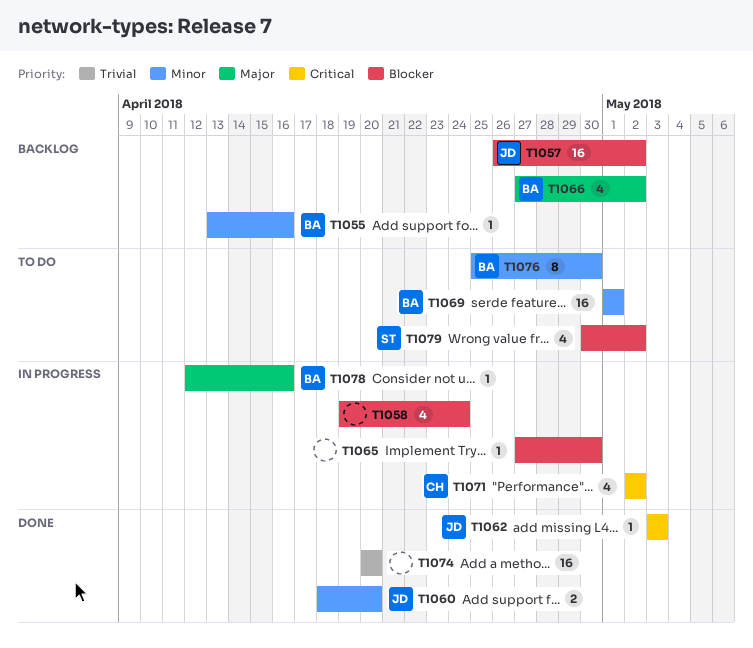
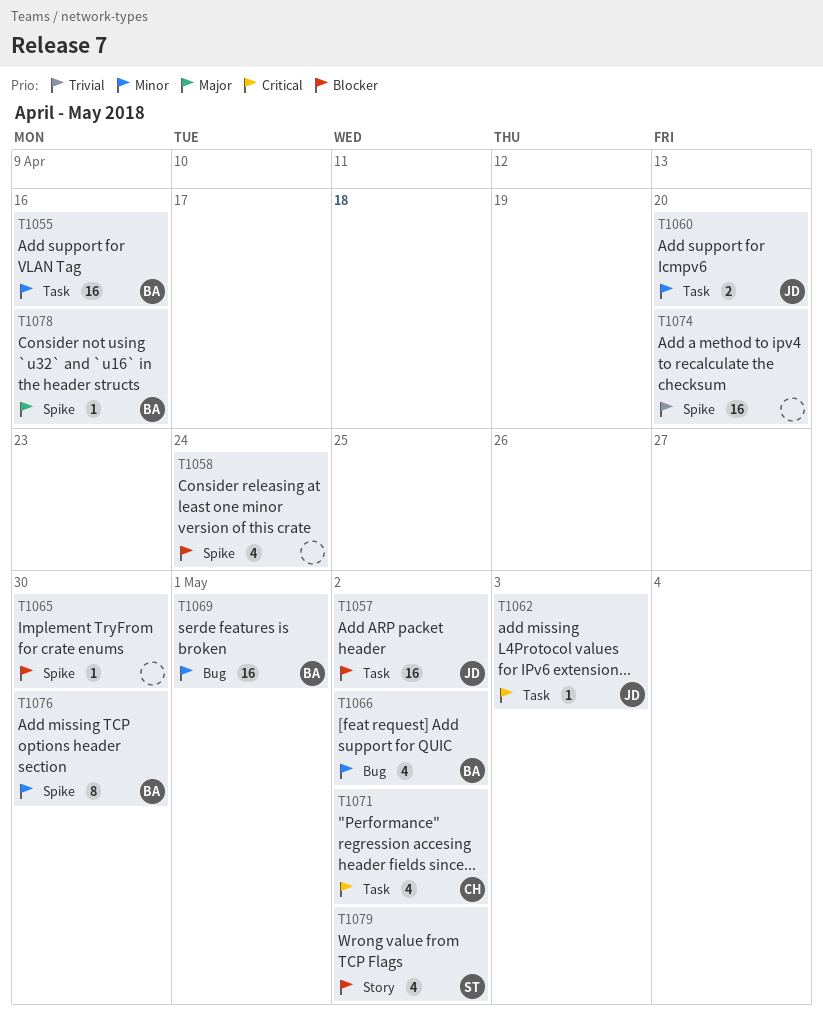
T1055, estimate: 1 -> 16
T1066, priority: Major -> Minor

